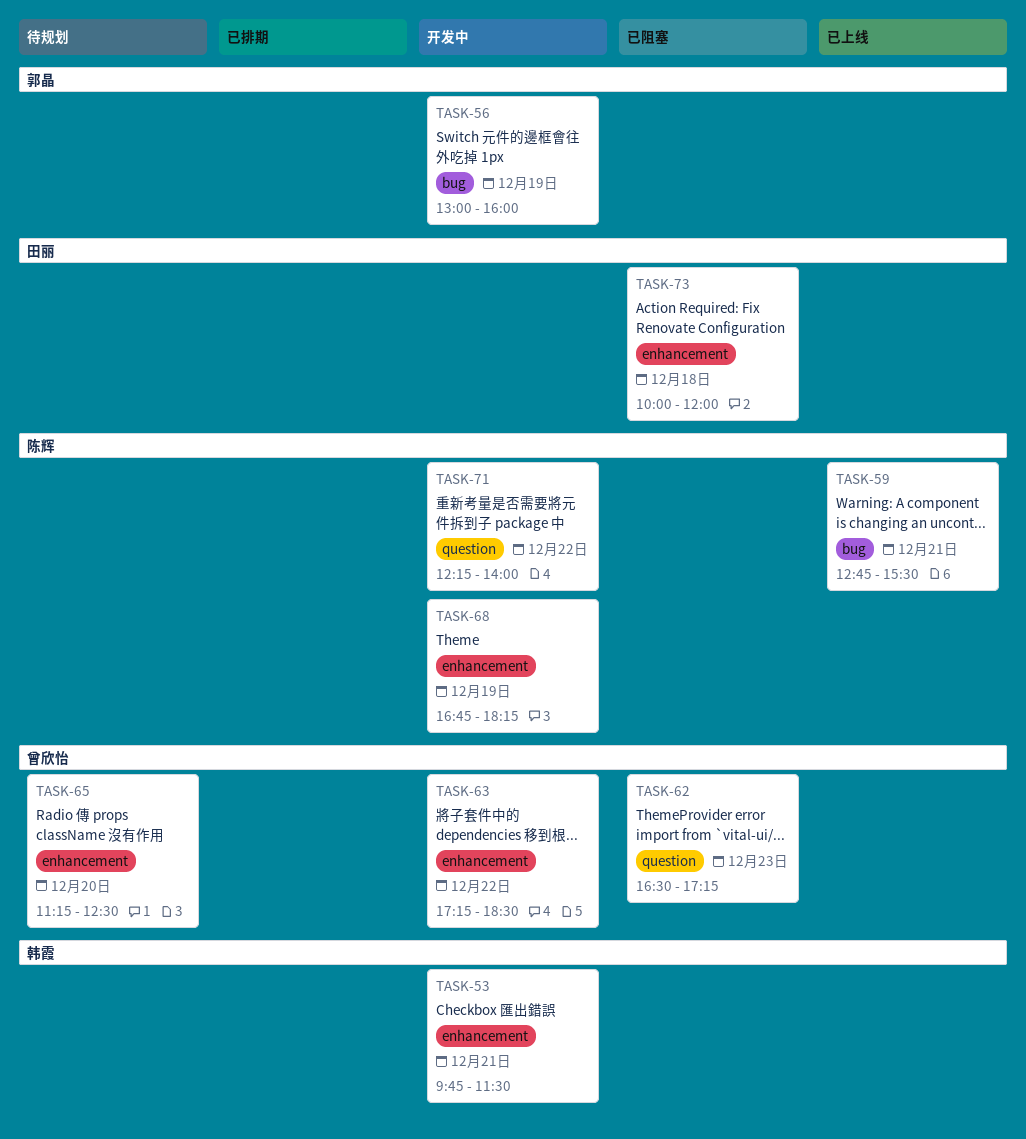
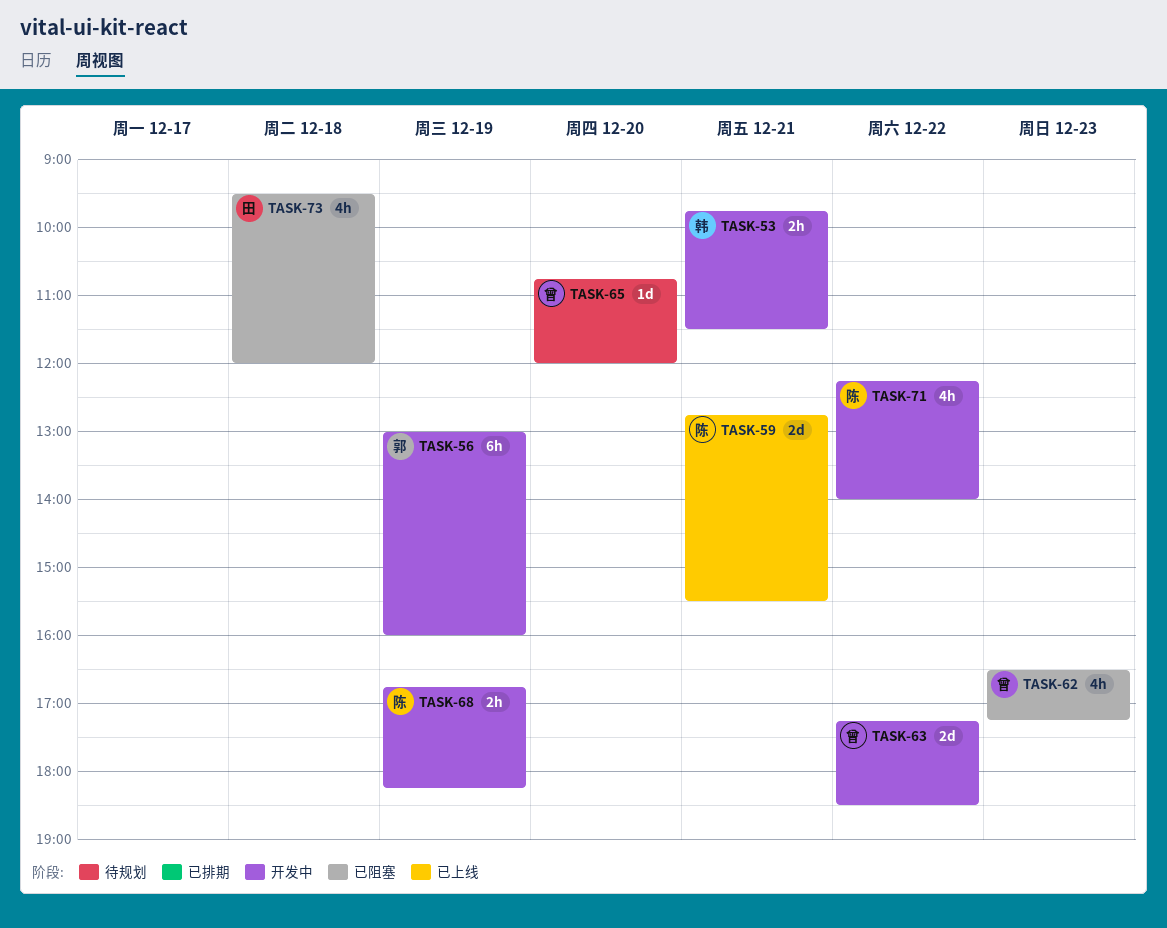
TASK-65, begins: 11:15 -> 10:45
TASK-65, ends: 12:30 -> 12:00
TASK-73, begins: 10:00 -> 09:30

